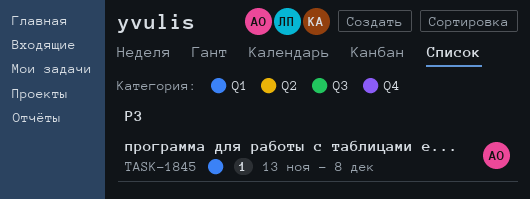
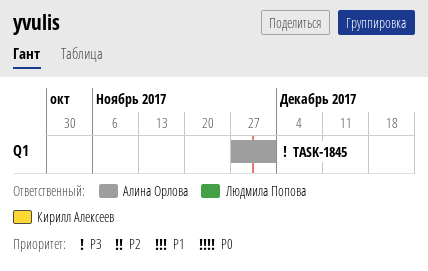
TASK-1845, start: Nov 13 -> Nov 27
TASK-1845, due: Dec 8 -> Dec 1

